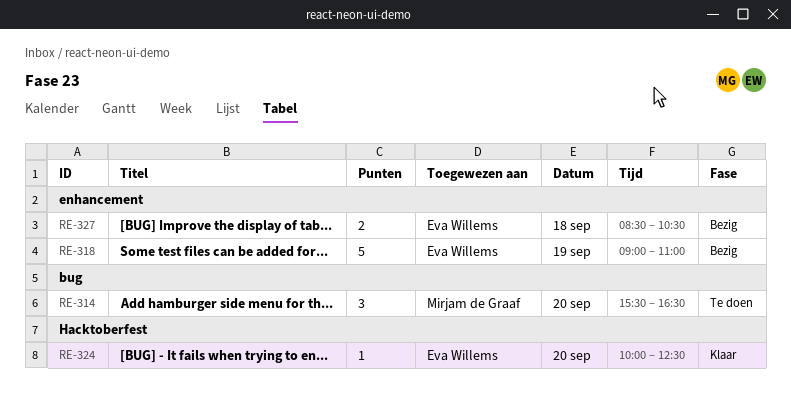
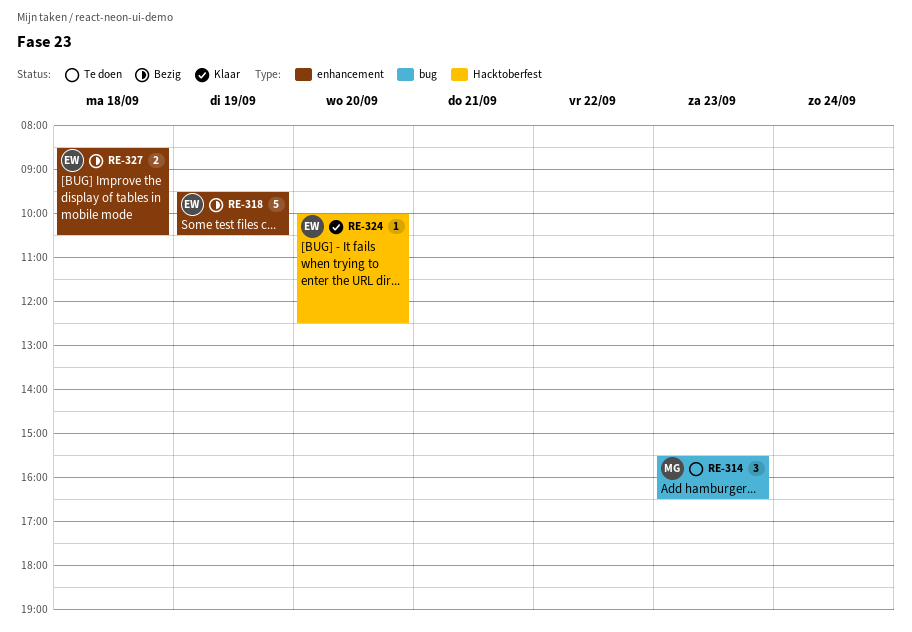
RE-314, day: Sep 20 -> Sep 23
RE-318, begins: 09:00 -> 09:30
RE-318, ends: 11:00 -> 10:30

